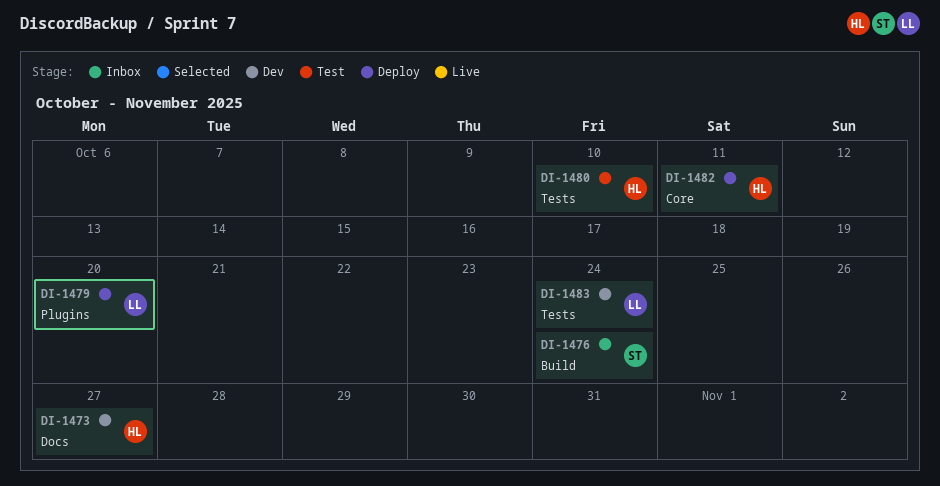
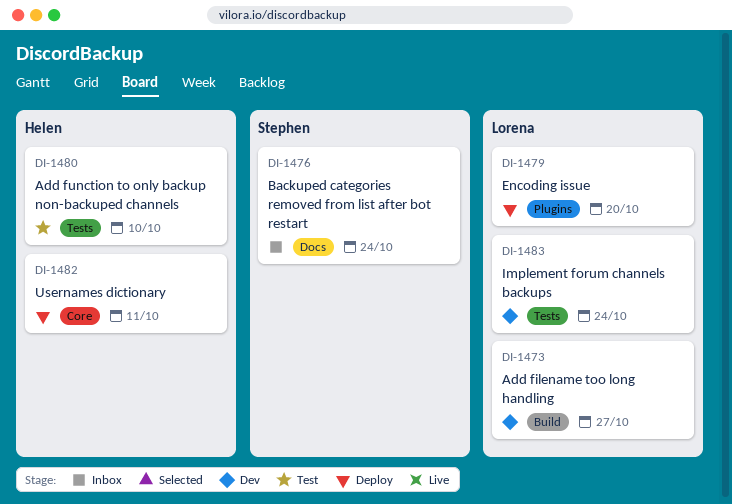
DI-1473, owner: Helen -> Lorena
DI-1473, label: Docs -> Build
DI-1476, label: Build -> Docs

